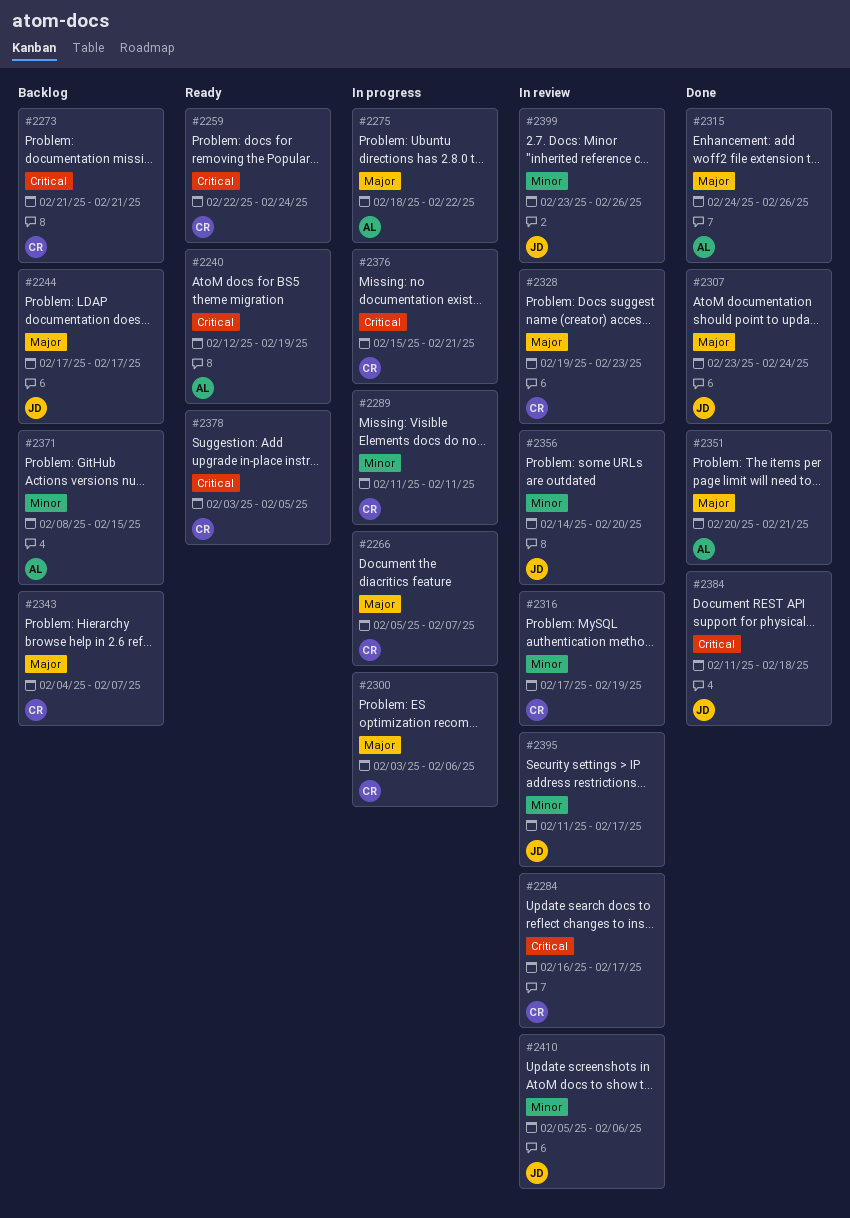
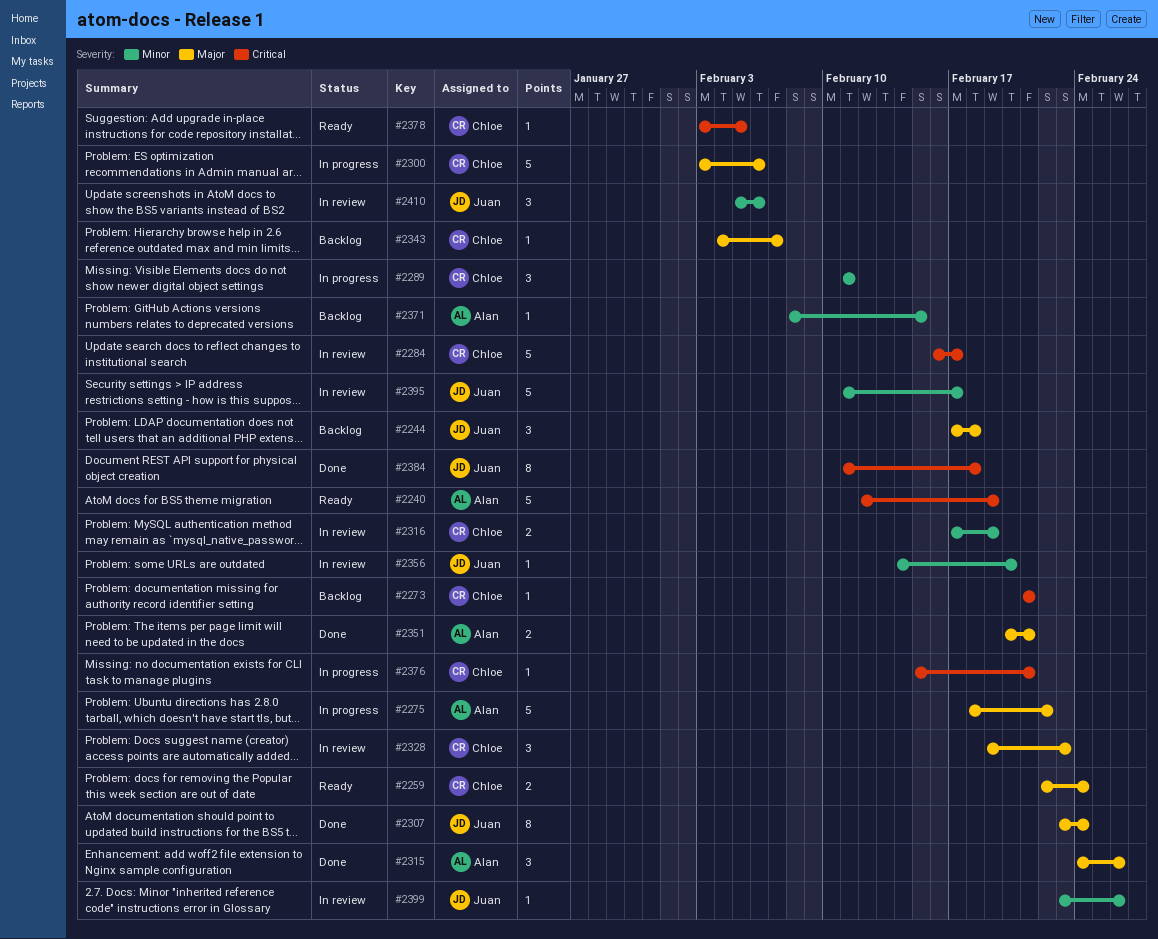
#2244, due: Feb 17 -> Feb 18
#2259, priority: Critical -> Major
#2266: present -> none

